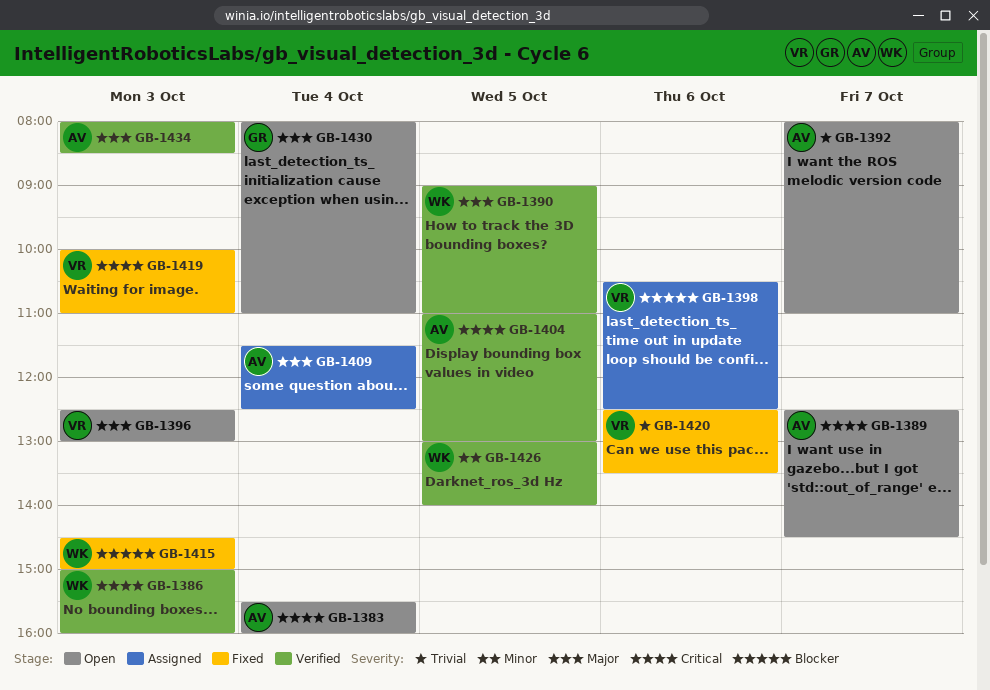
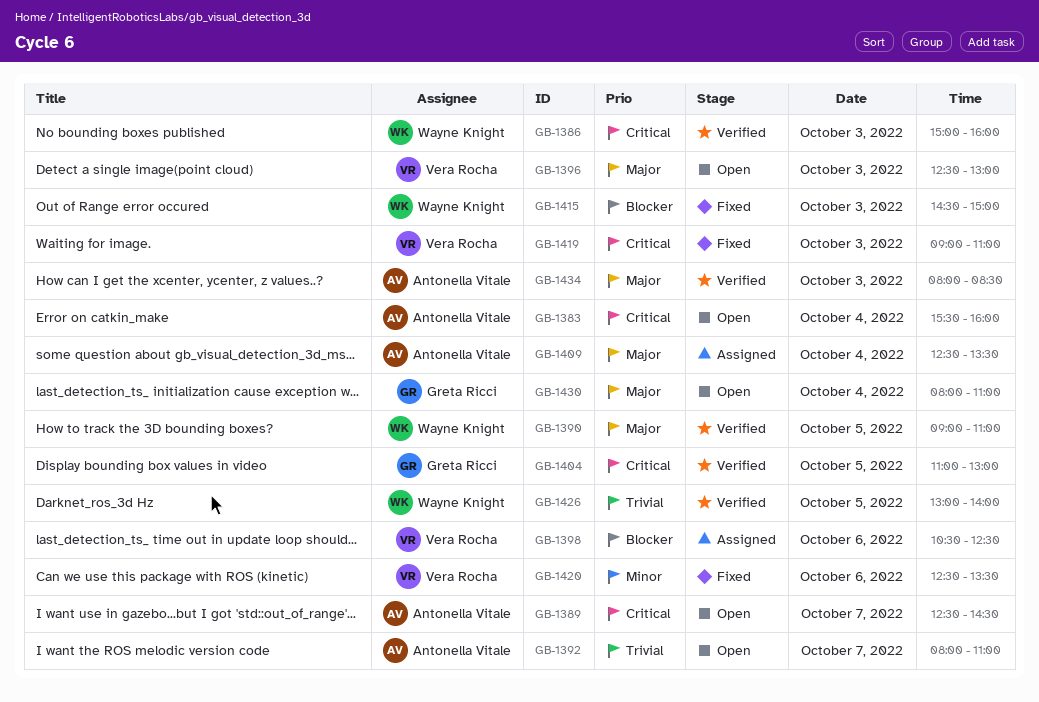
GB-1404, owner: Antonella Vitale -> Greta Ricci
GB-1409, begins: 11:30 -> 12:30
GB-1409, ends: 12:30 -> 13:30
GB-1419, begins: 10:00 -> 09:00
GB-1420, priority: Trivial -> Minor
GB-1426, priority: Minor -> Trivial

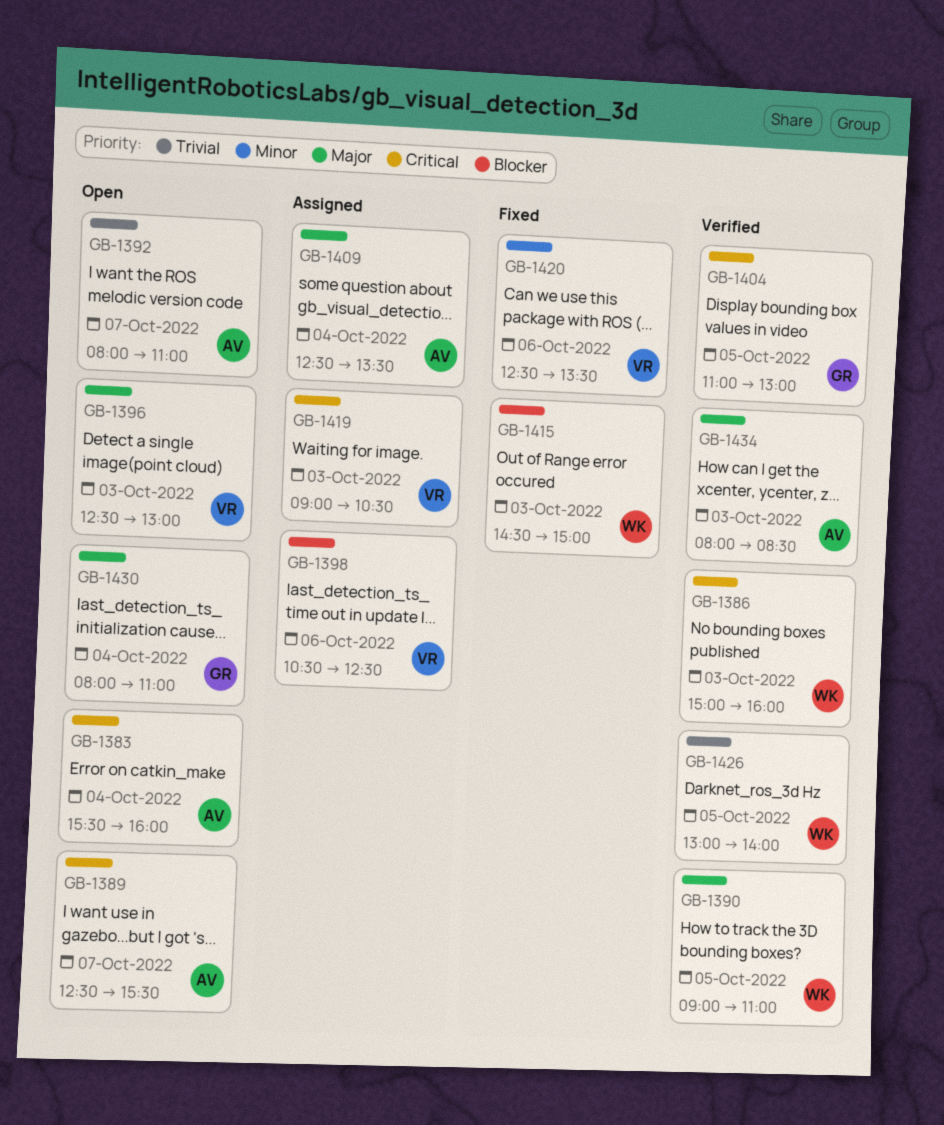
GB-1389, ends: 14:30 -> 15:30
GB-1419, status: Fixed -> Assigned
GB-1419, ends: 11:00 -> 10:30

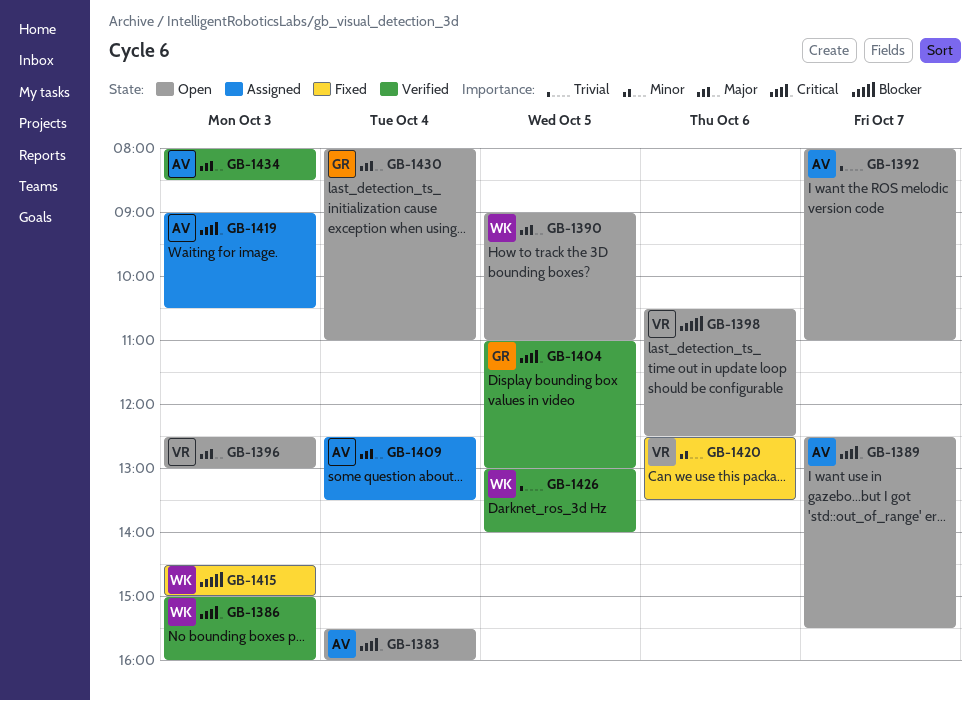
GB-1390, status: Verified -> Open
GB-1398, status: Assigned -> Open
GB-1419, owner: VR -> AV

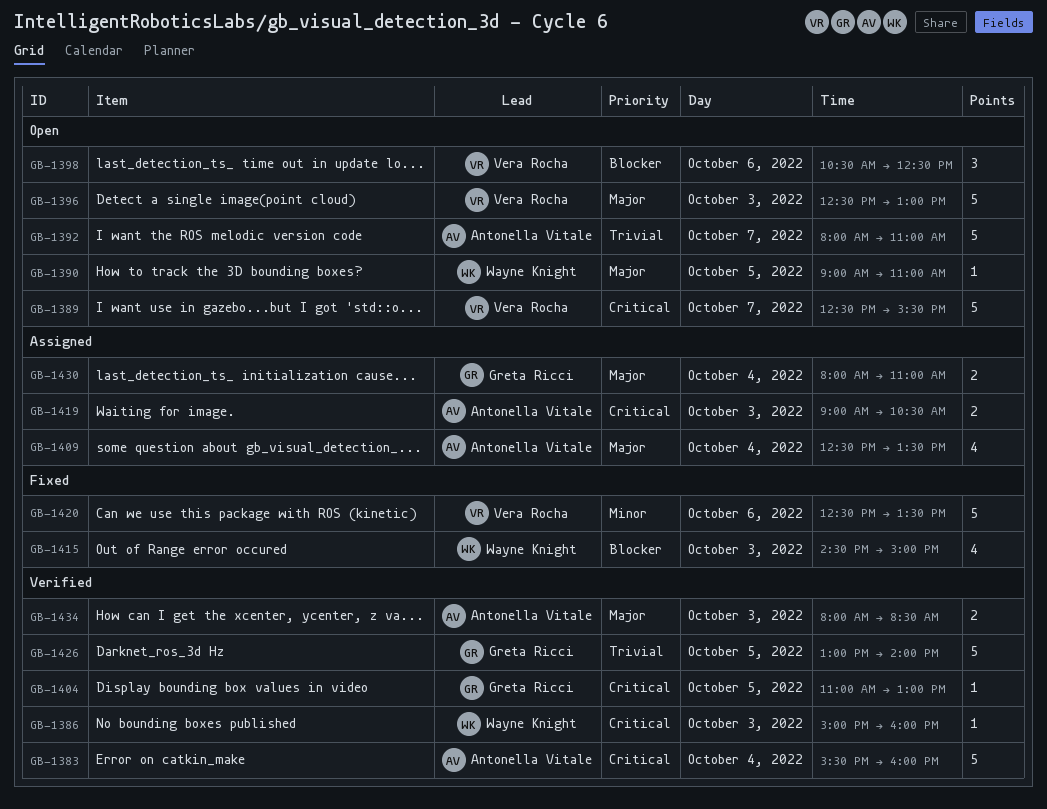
GB-1383, status: Open -> Verified
GB-1389, owner: Antonella Vitale -> Vera Rocha
GB-1426, owner: Wayne Knight -> Greta Ricci
GB-1430, status: Open -> Assigned

